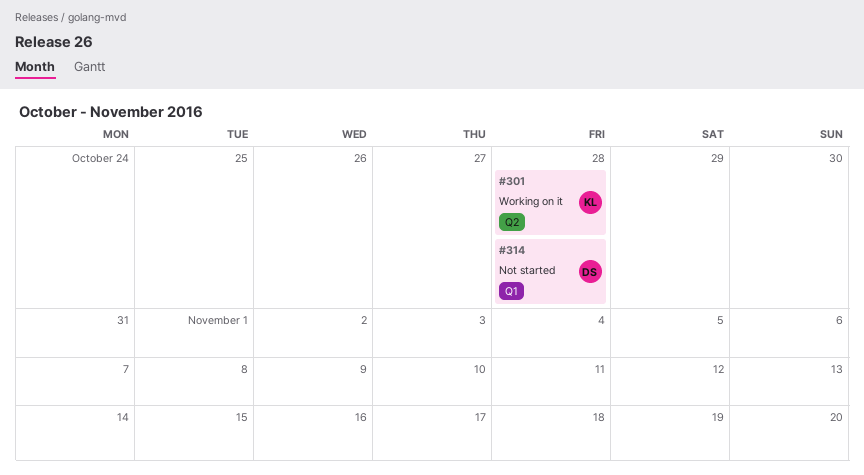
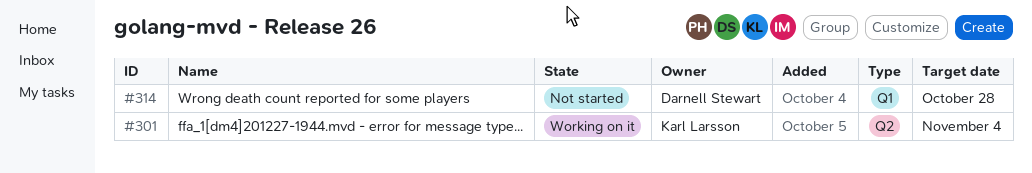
#301, due: Oct 28 -> Nov 4

